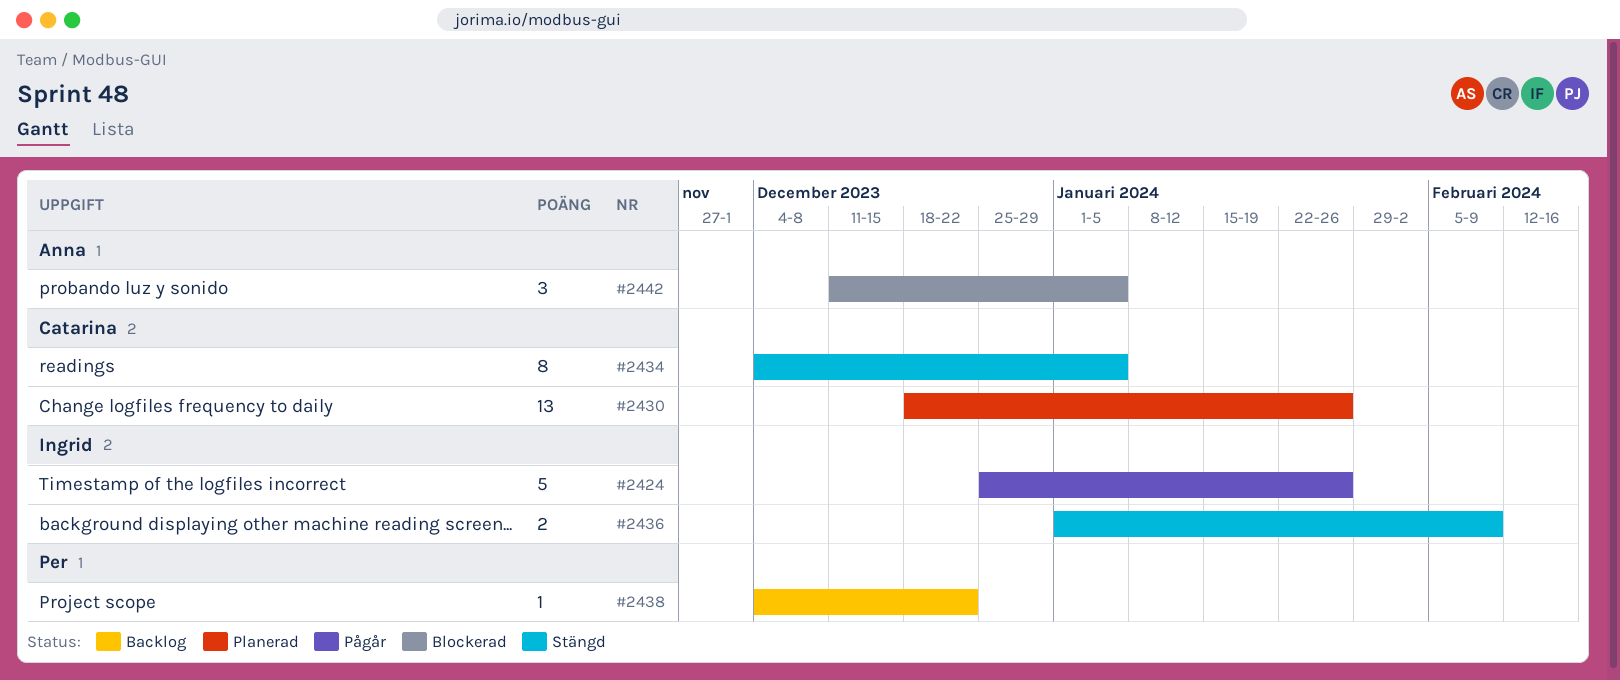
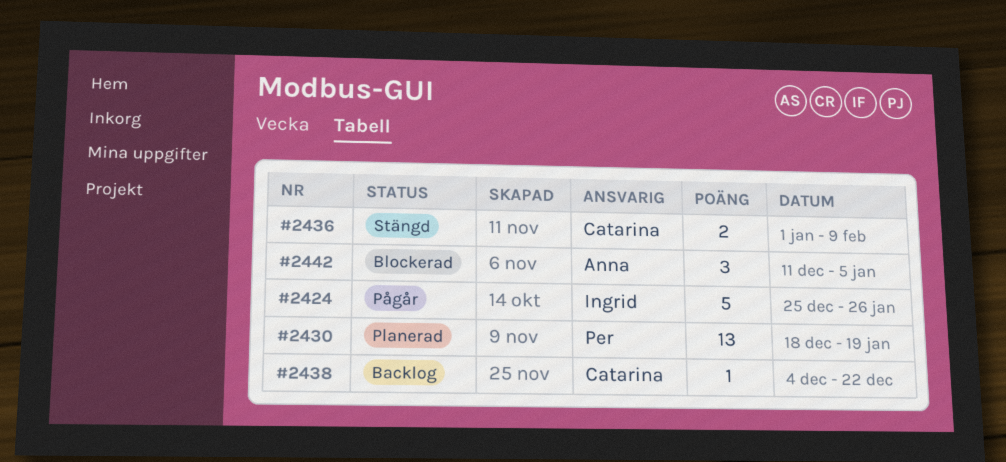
#2430, owner: Catarina -> Per
#2430, due: Jan 26 -> Jan 19
#2434: present -> none
#2436, owner: Ingrid -> Catarina
#2438, owner: Per -> Catarina

